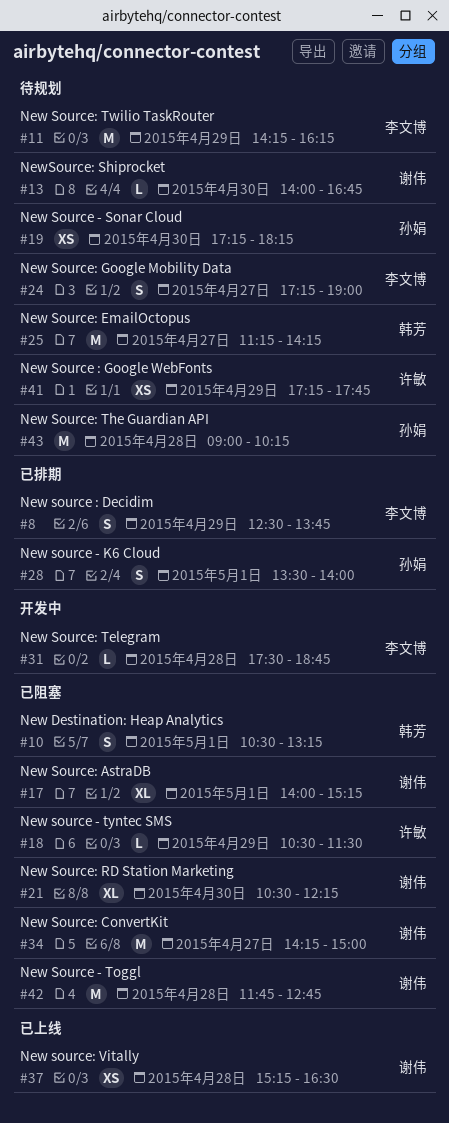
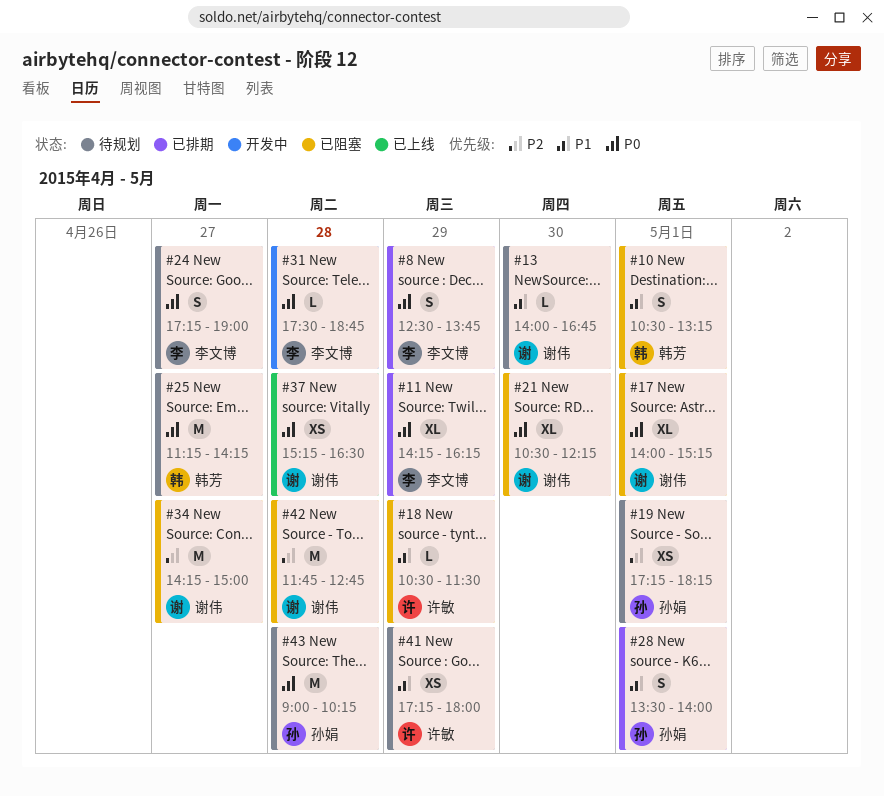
#11, status: 待规划 -> 已排期
#11, estimate: M -> XL
#19, day: Apr 30 -> May 1
#41, ends: 17:45 -> 18:00

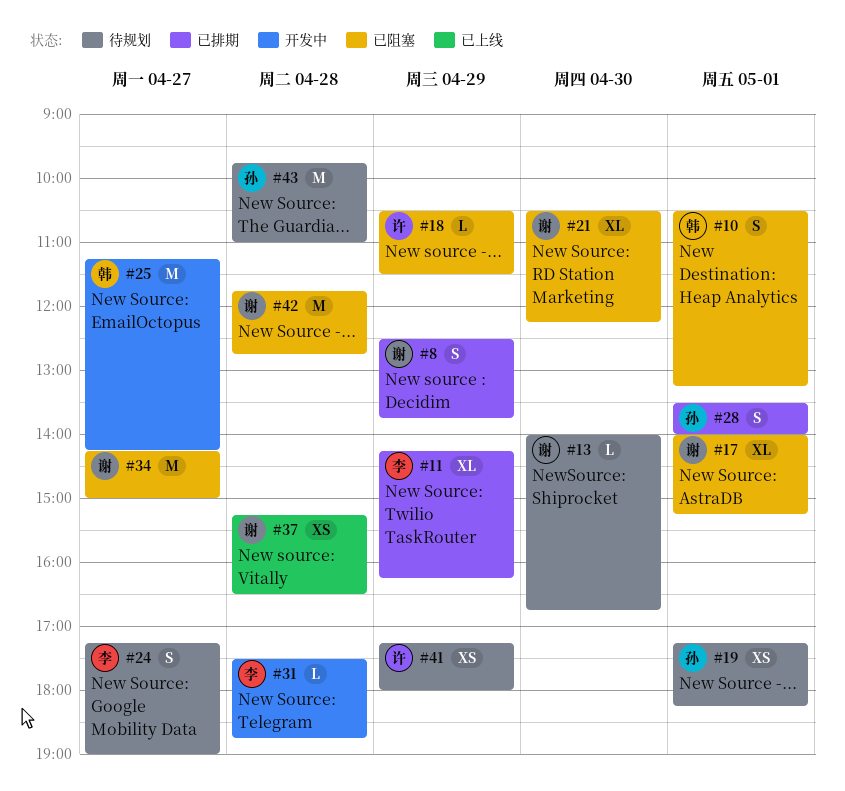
#8, owner: 李文博 -> 谢伟
#25, status: 待规划 -> 开发中
#43, begins: 09:00 -> 09:45
#43, ends: 10:15 -> 11:00

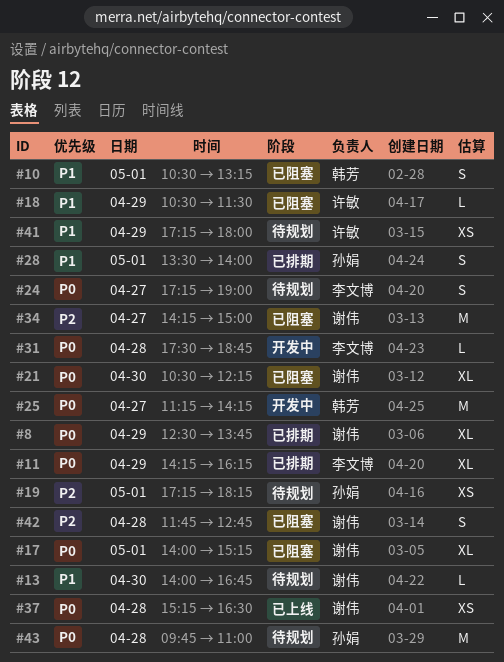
#8, estimate: S -> XL
#42, estimate: M -> S

